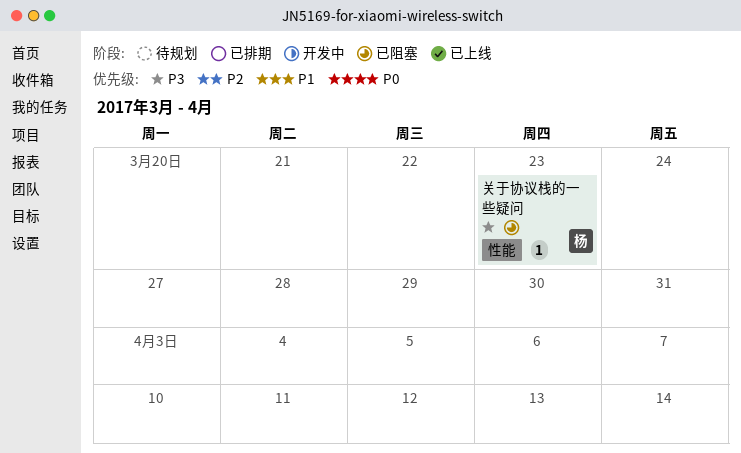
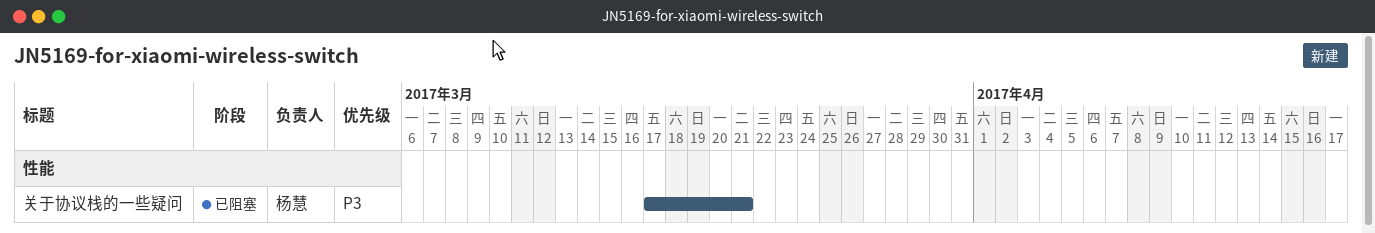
关于协议栈的一些疑问, due: Mar 23 -> Mar 21

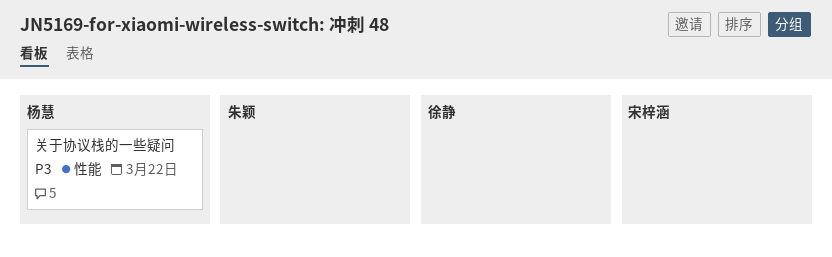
关于协议栈的一些疑问, due: Mar 21 -> Mar 22

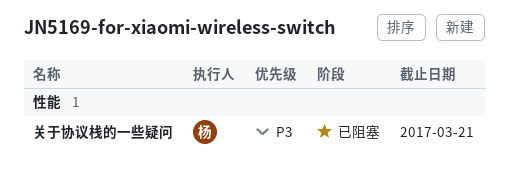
关于协议栈的一些疑问, due: Mar 22 -> Mar 21

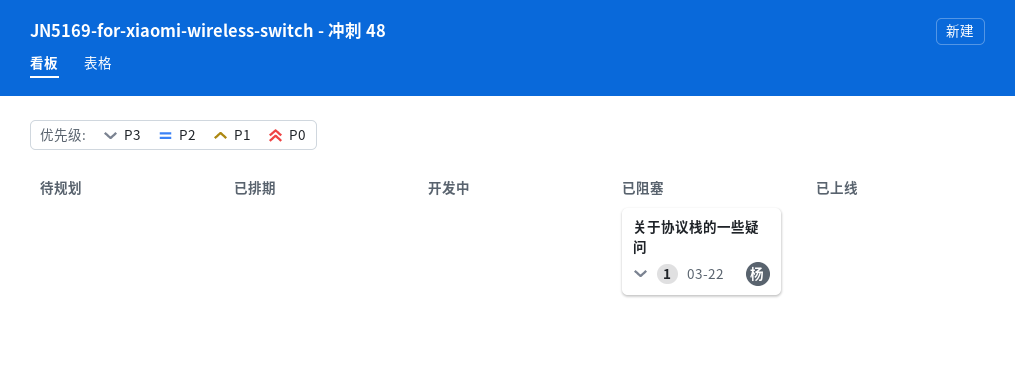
关于协议栈的一些疑问, due: Mar 21 -> Mar 22

